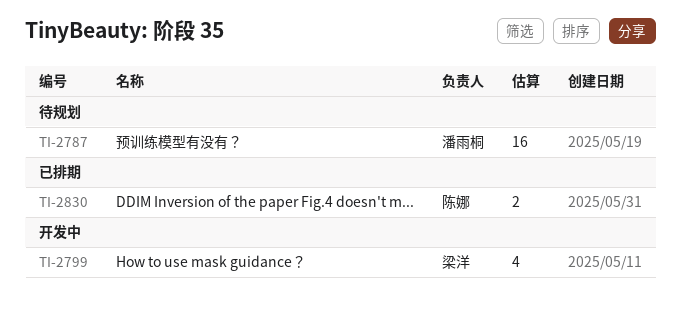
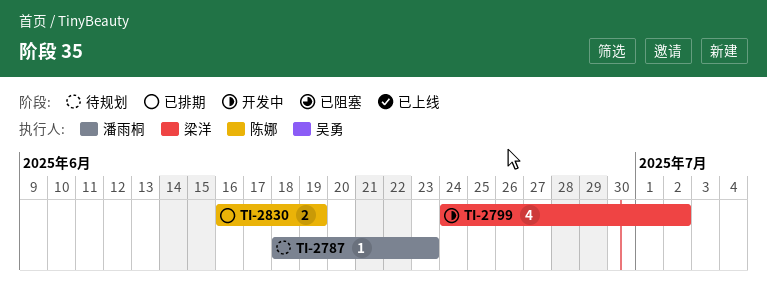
TI-2787, estimate: 16 -> 1

